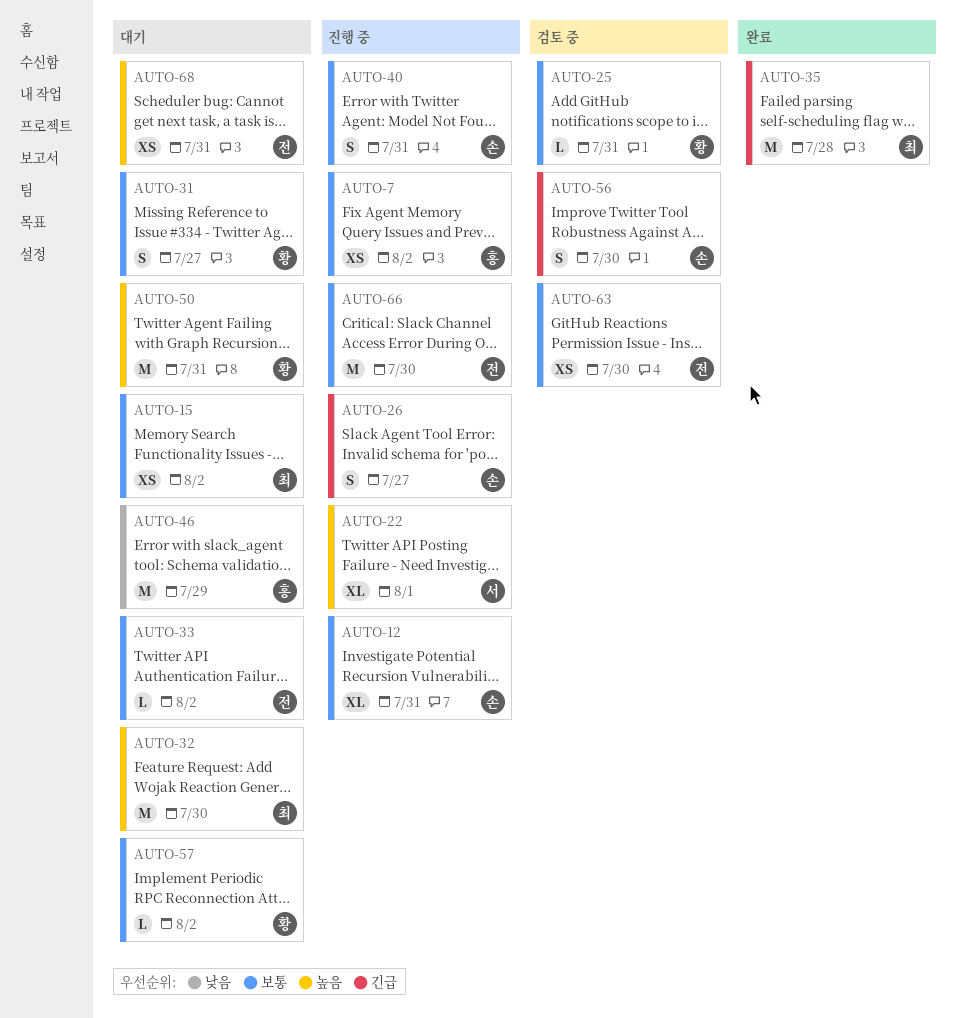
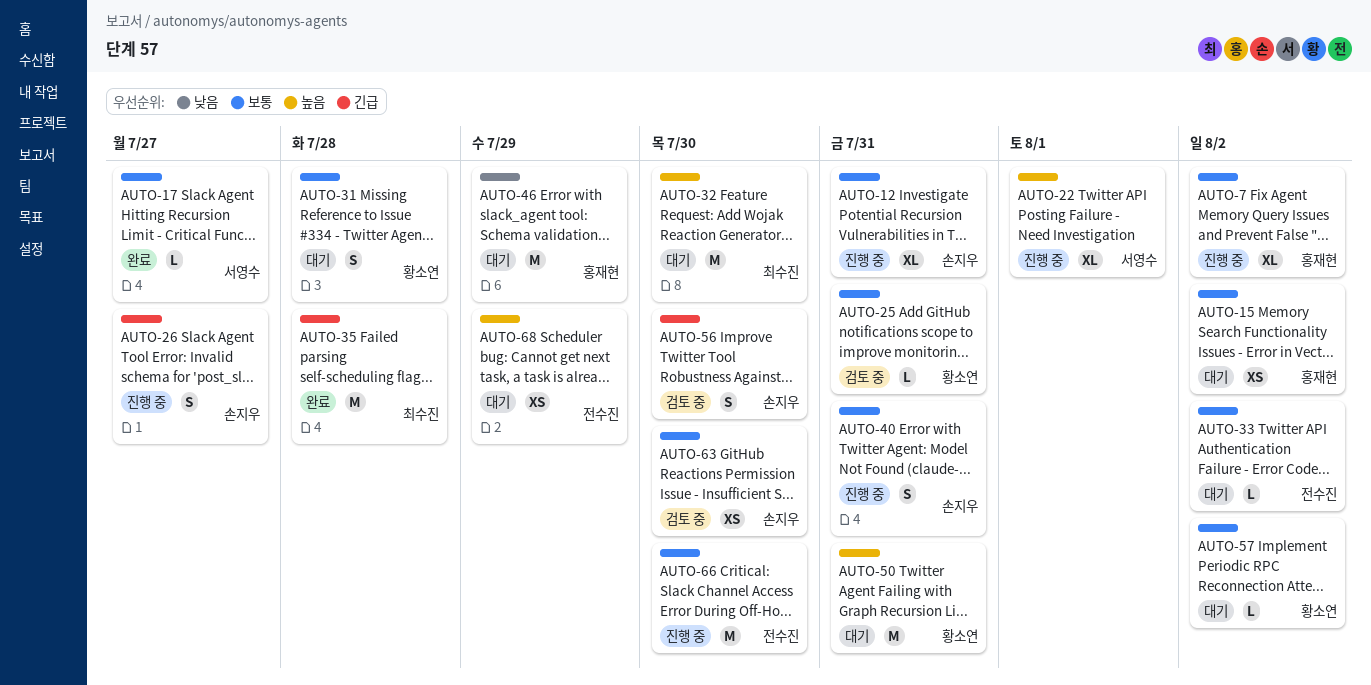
AUTO-7, estimate: XS -> XL
AUTO-15, owner: 최수진 -> 홍재현
AUTO-17: none -> present
AUTO-31, due: Jul 27 -> Jul 28
AUTO-63, owner: 전수진 -> 손지우
AUTO-68, due: Jul 31 -> Jul 29

